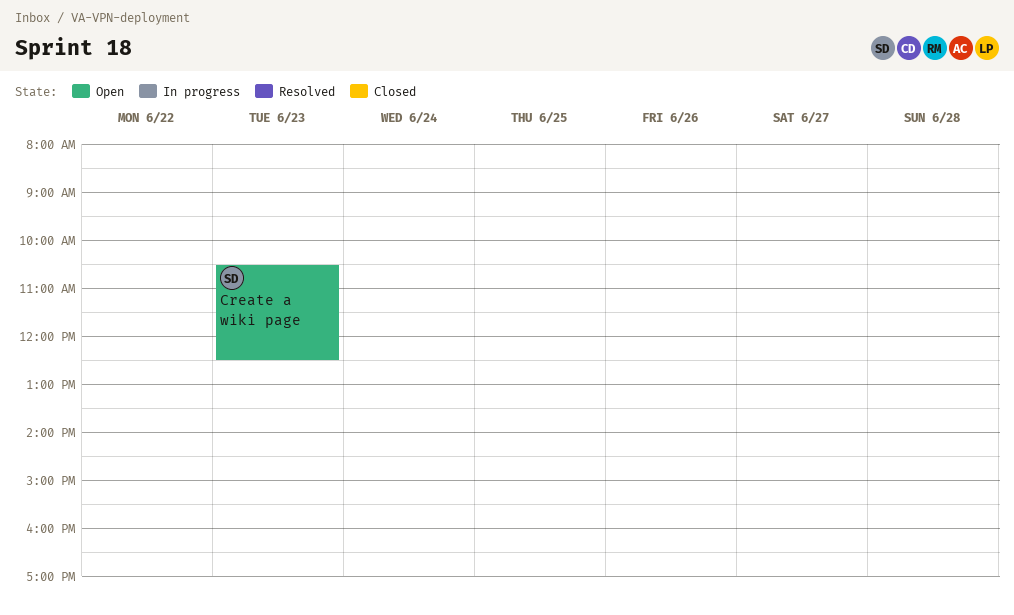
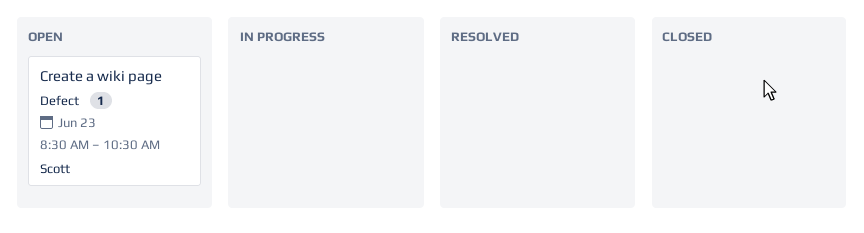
Create a wiki page, begins: 10:30 -> 08:30
Create a wiki page, ends: 12:30 -> 10:30

